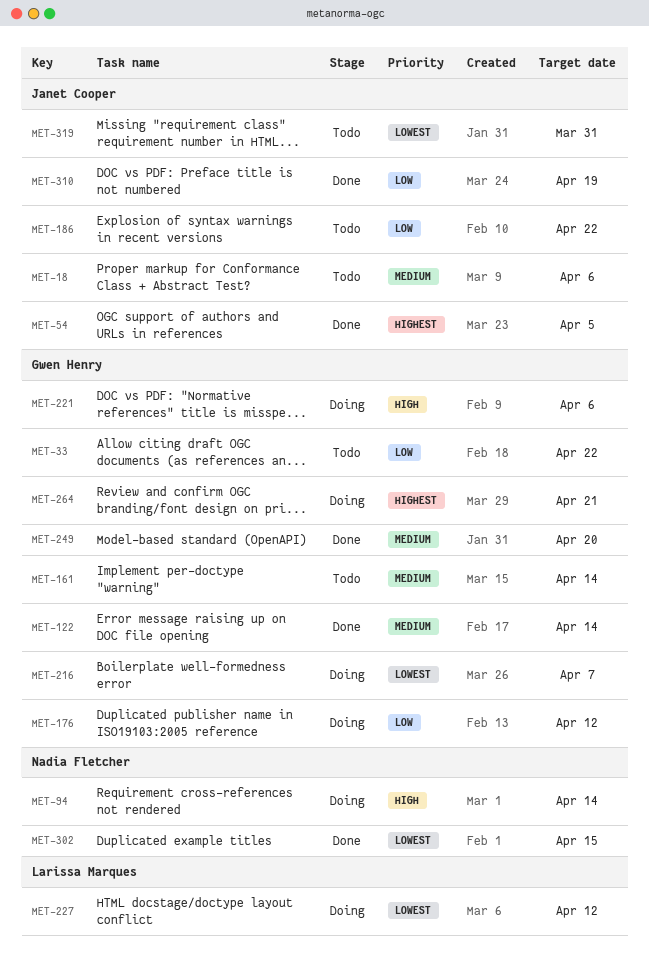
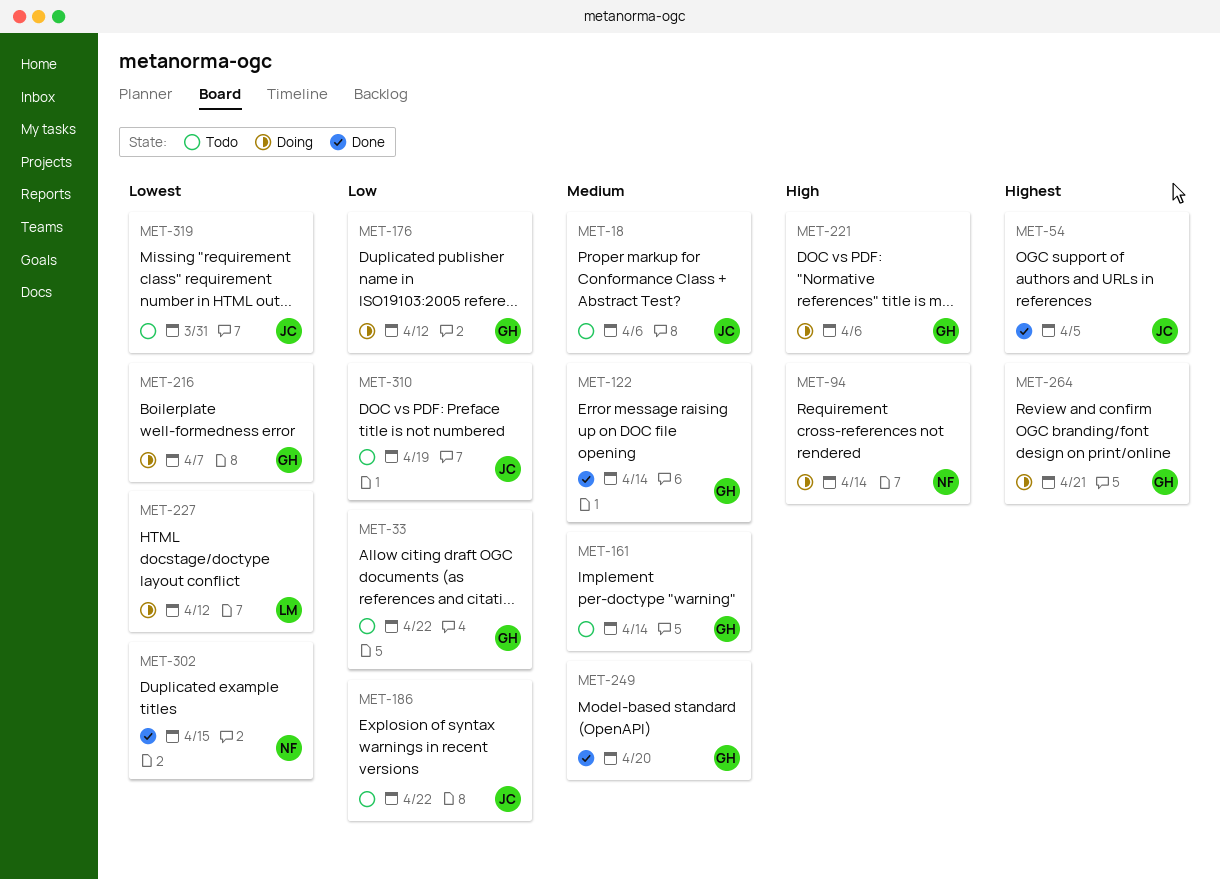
MET-310, status: Done -> Todo

